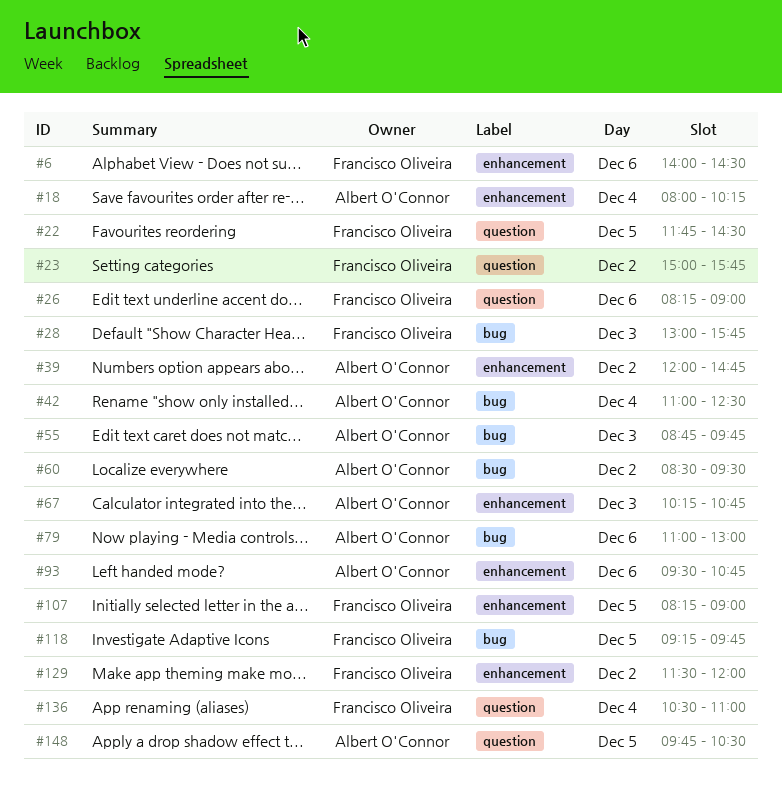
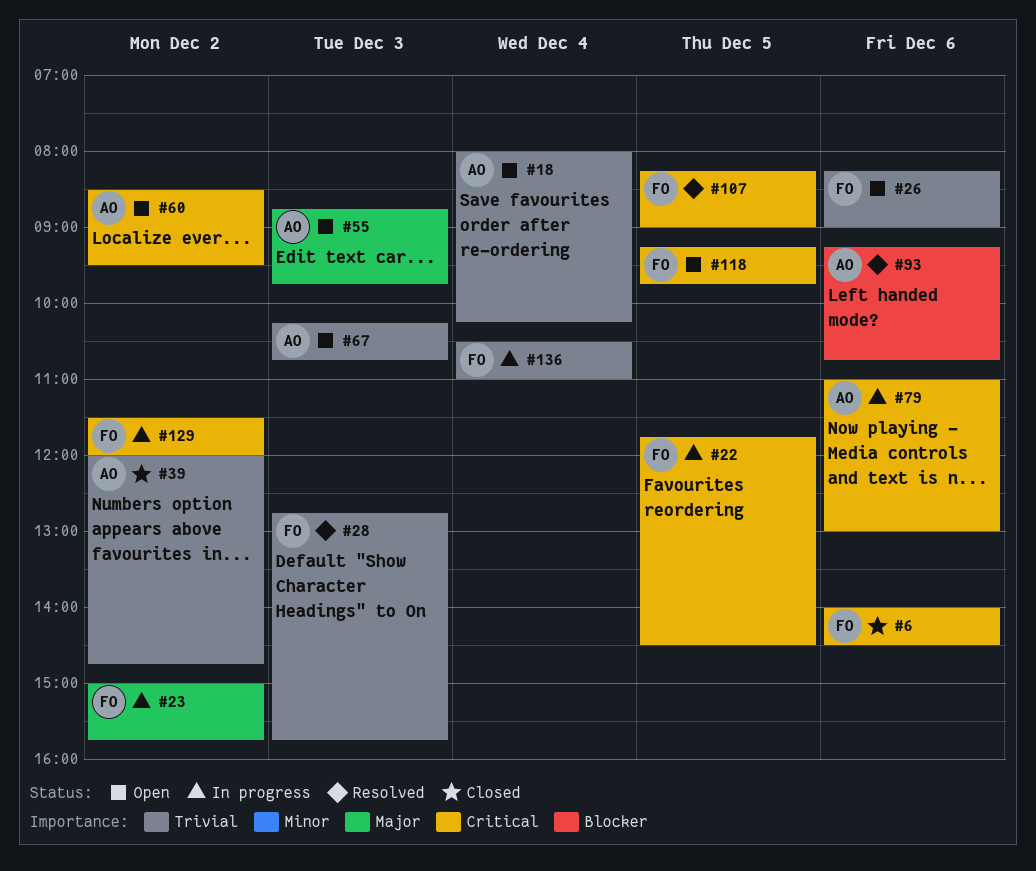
#28, begins: 13:00 -> 12:45
#42: present -> none
#93, begins: 09:30 -> 09:15
#148: present -> none

